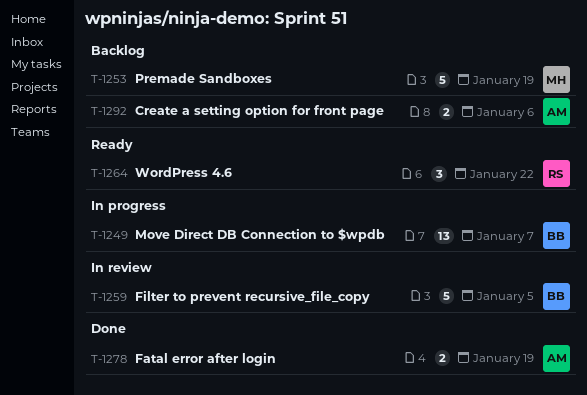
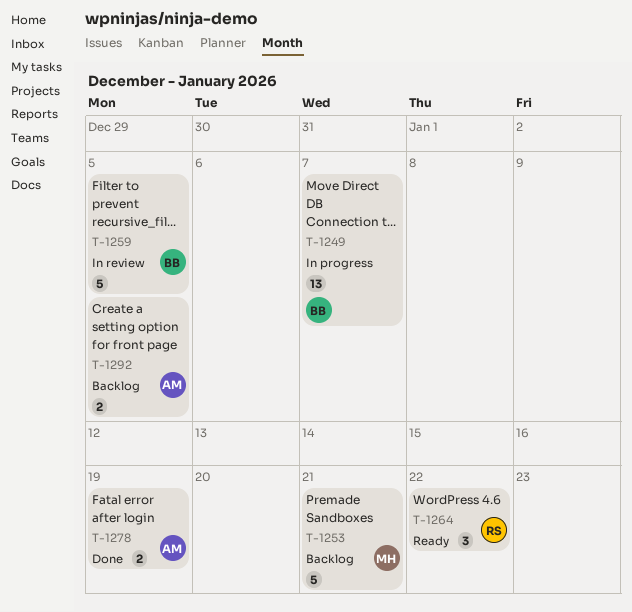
T-1253, due: Jan 19 -> Jan 21
T-1292, due: Jan 6 -> Jan 5

